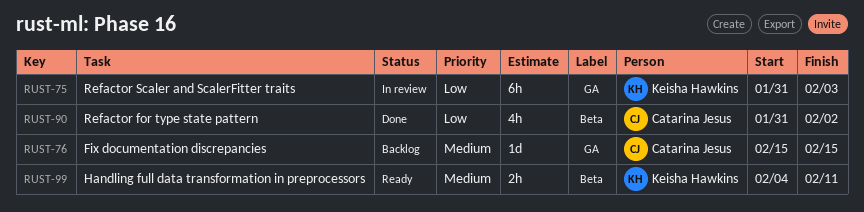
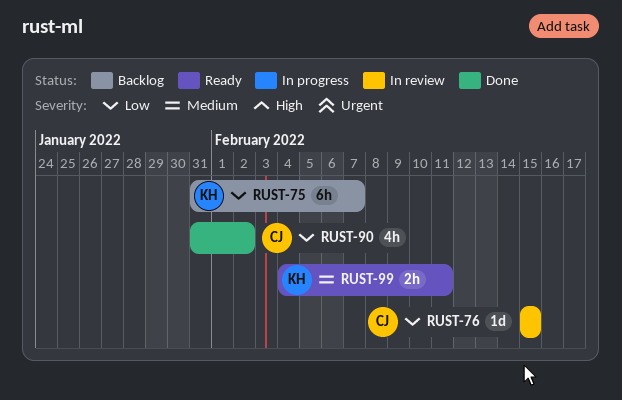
RUST-75, status: In review -> Backlog
RUST-75, due: Feb 3 -> Feb 7
RUST-76, status: Backlog -> In review
RUST-76, priority: Medium -> Low

